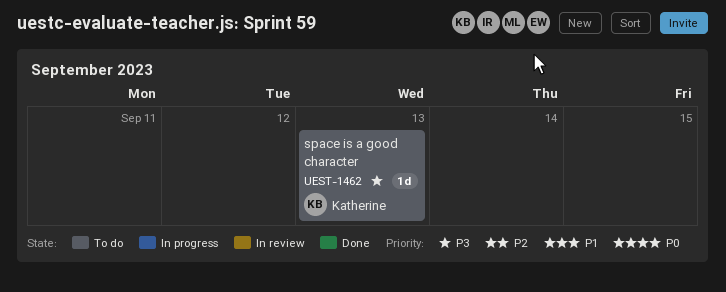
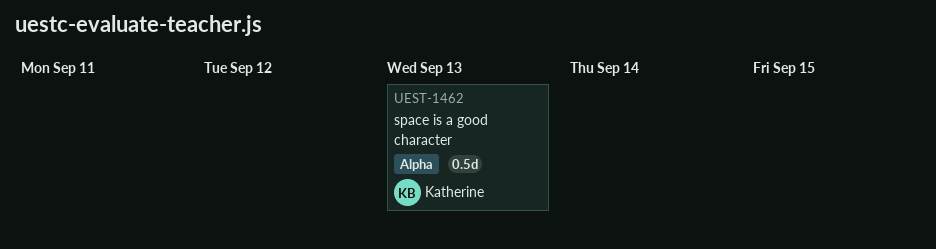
UEST-1462, estimate: 1d -> 0.5d

